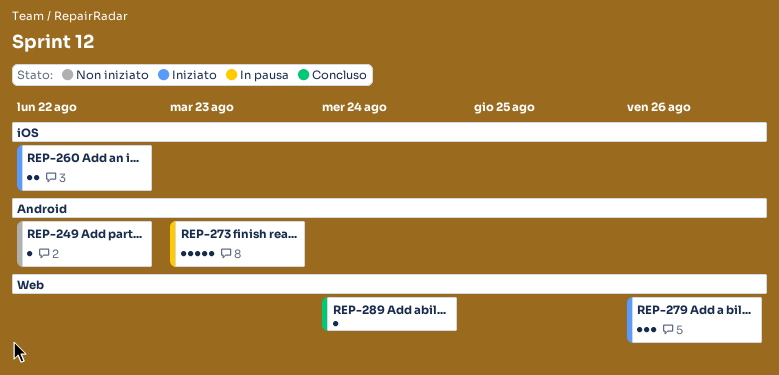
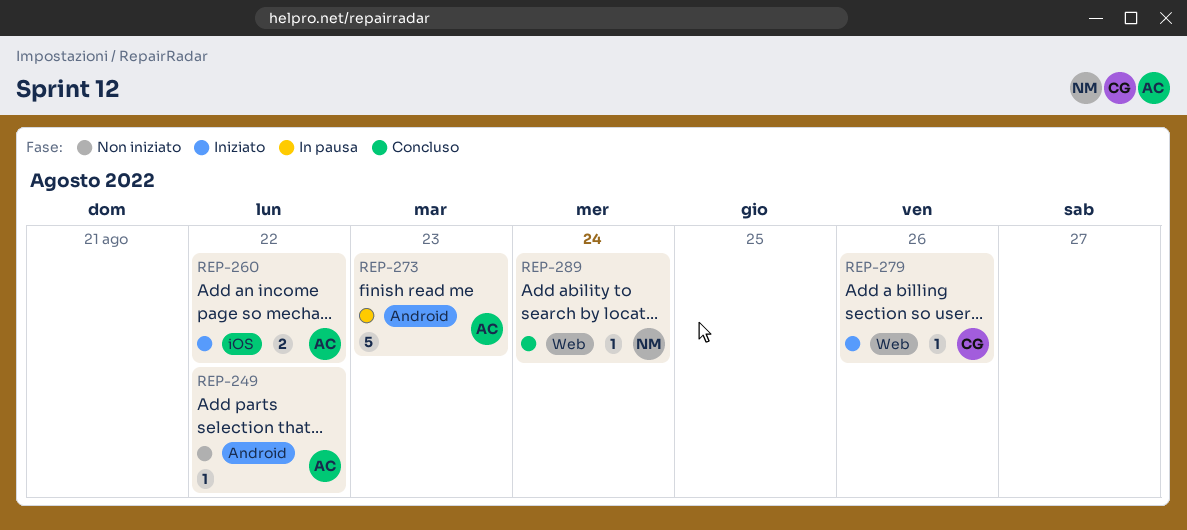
REP-279, estimate: 3 -> 1

